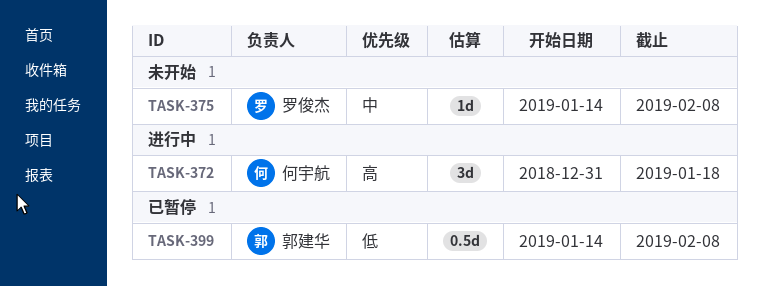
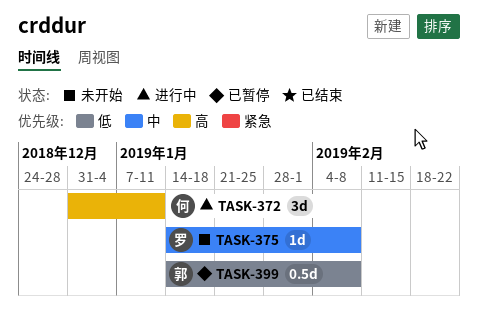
TASK-372, due: Jan 18 -> Jan 11

